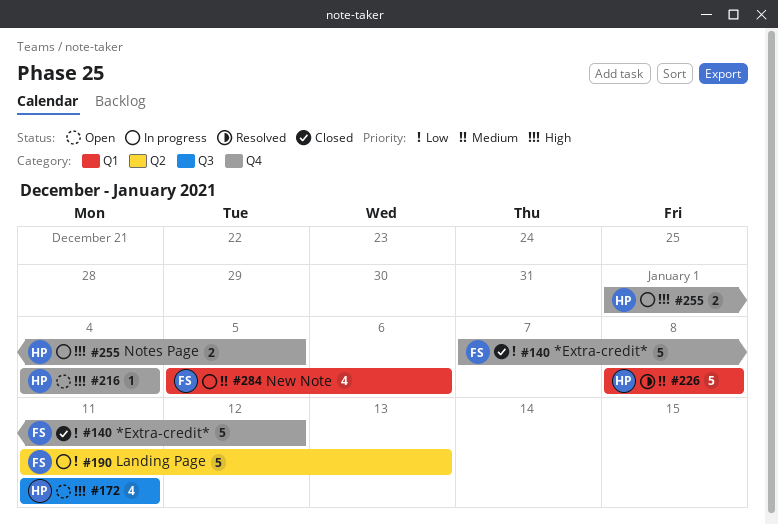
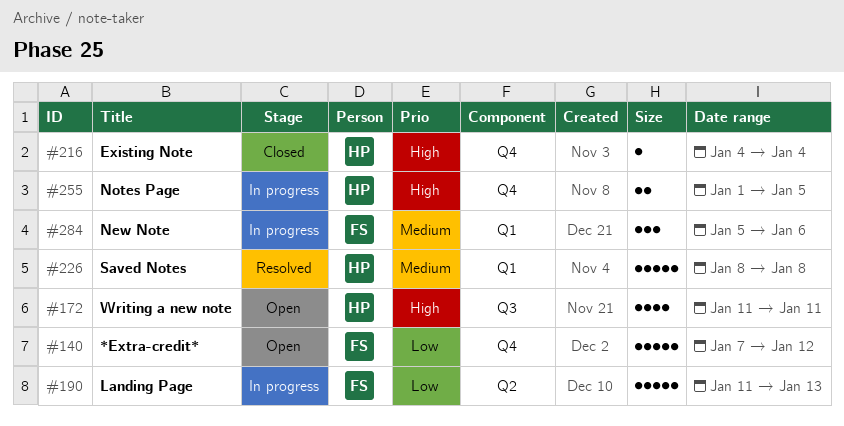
#140, status: Closed -> Open
#216, status: Open -> Closed
#284, estimate: 4 -> 3

